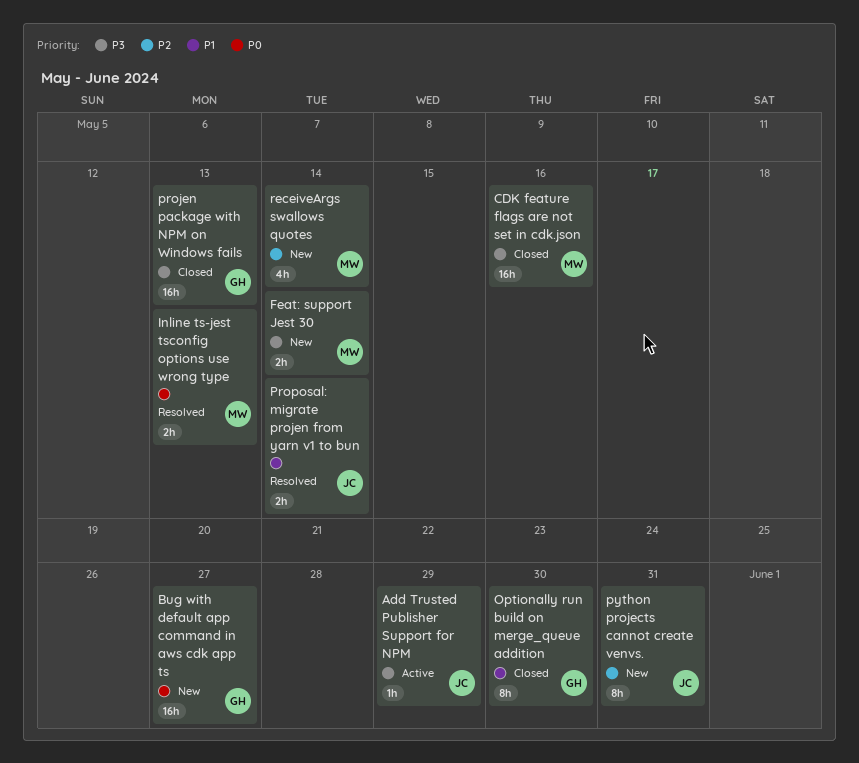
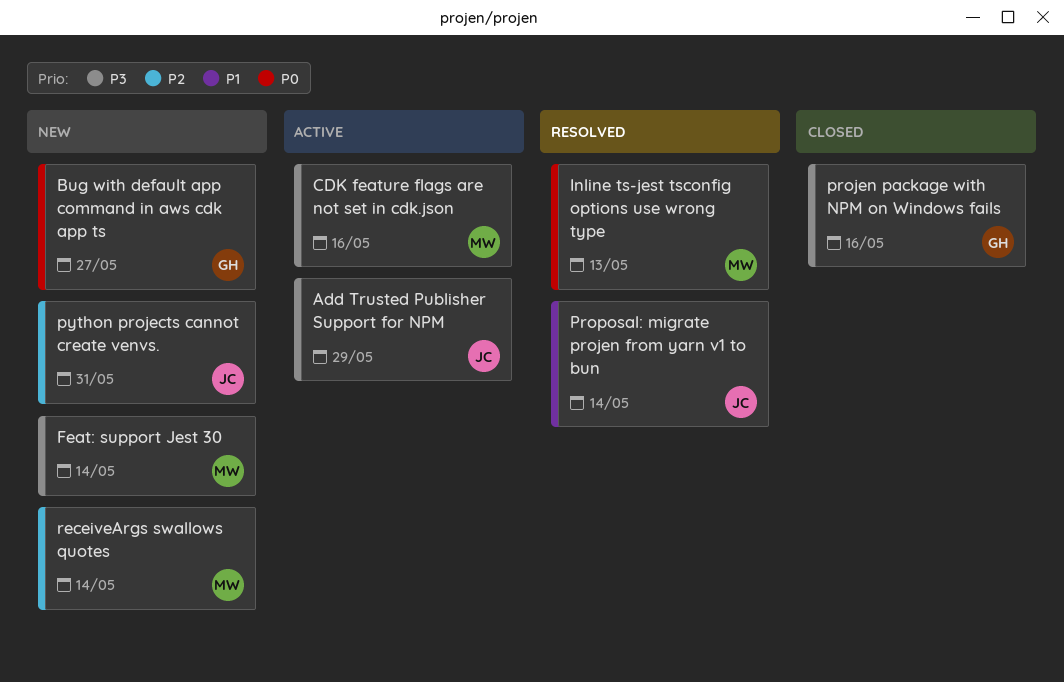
CDK feature flags are not set in cdk.json, status: Closed -> Active
Optionally run build on merge_queue addition: present -> none
projen package with NPM on Windows fails, due: May 13 -> May 16

